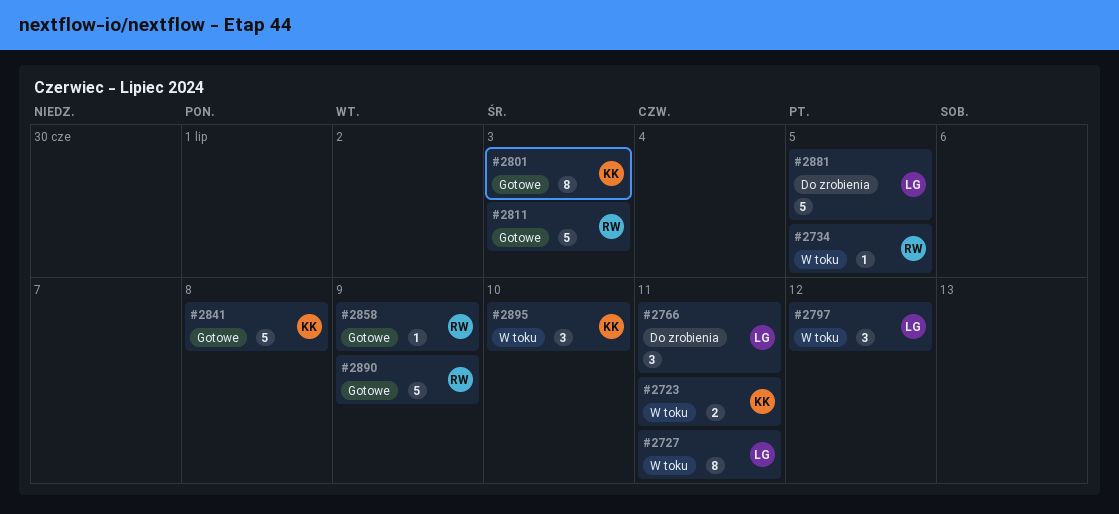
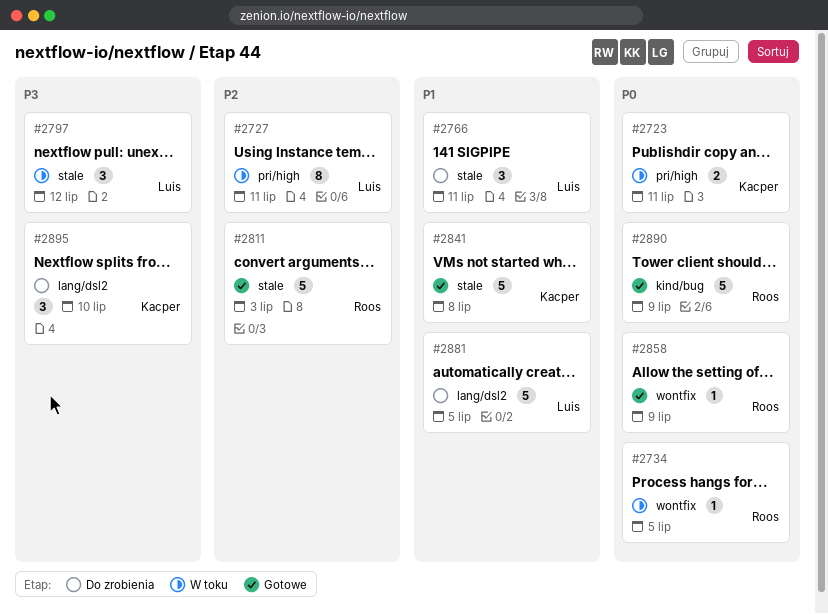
#2801: present -> none
#2895, status: W toku -> Do zrobienia

